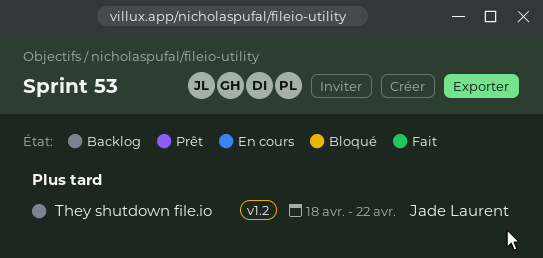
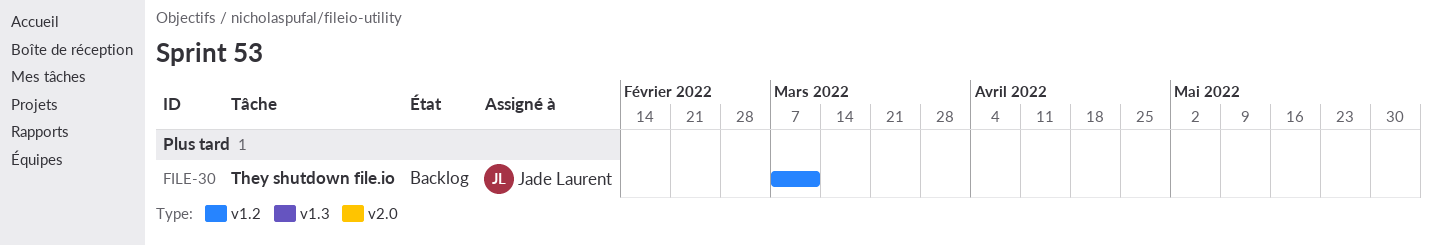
They shutdown file.io, start: Apr 18 -> Mar 7
They shutdown file.io, due: Apr 22 -> Mar 11

